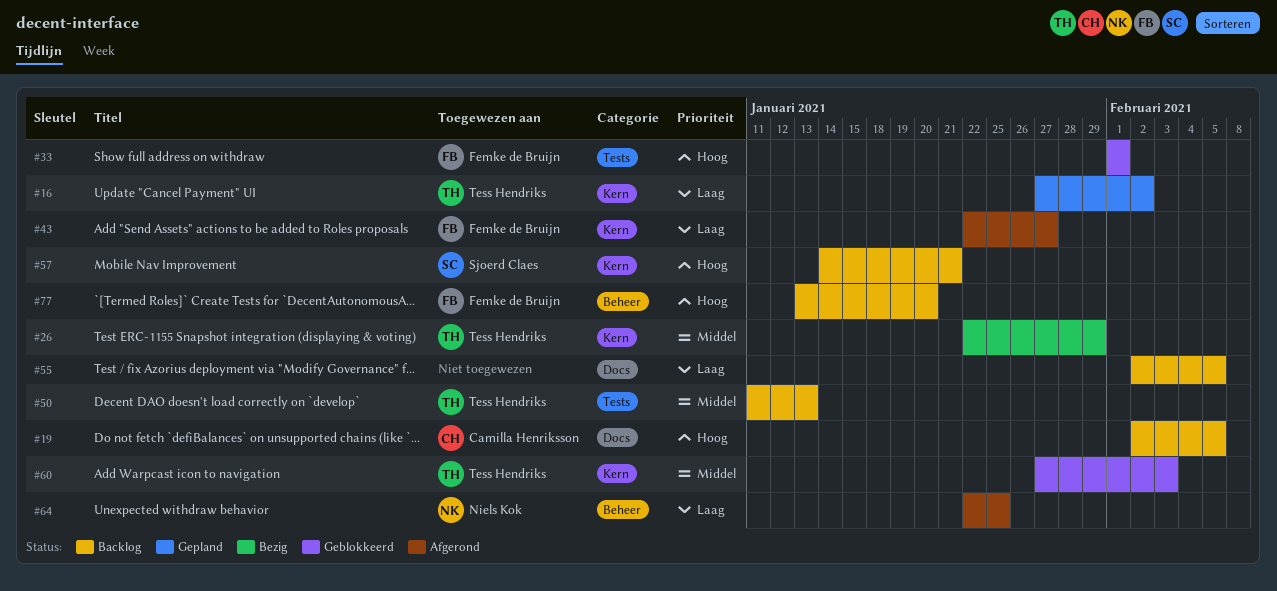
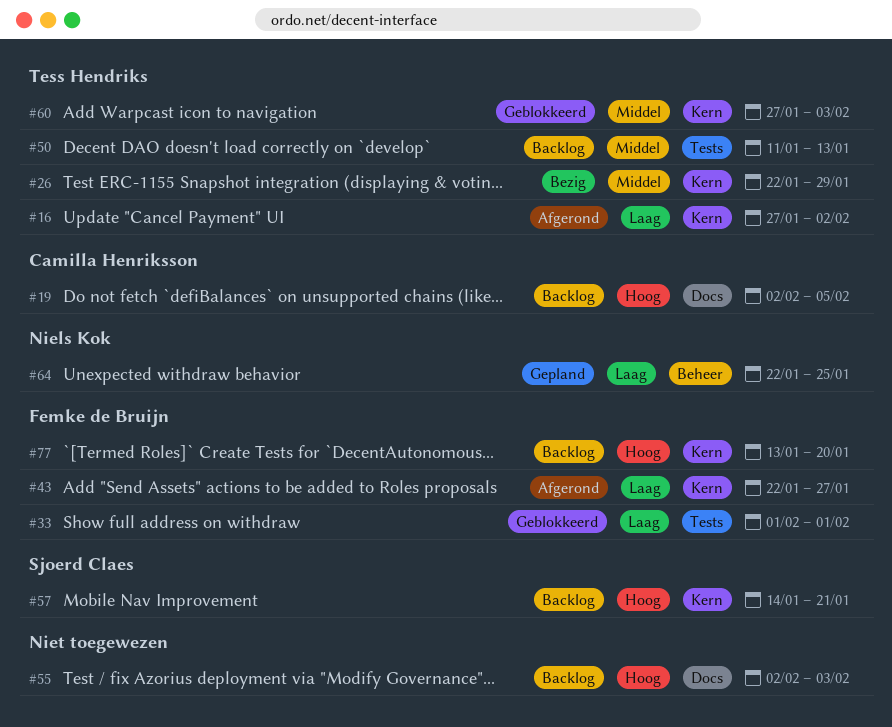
#16, status: Gepland -> Afgerond
#33, priority: Hoog -> Laag
#55, priority: Laag -> Hoog
#55, due: Feb 5 -> Feb 3
#64, status: Afgerond -> Gepland
#77, label: Beheer -> Kern

